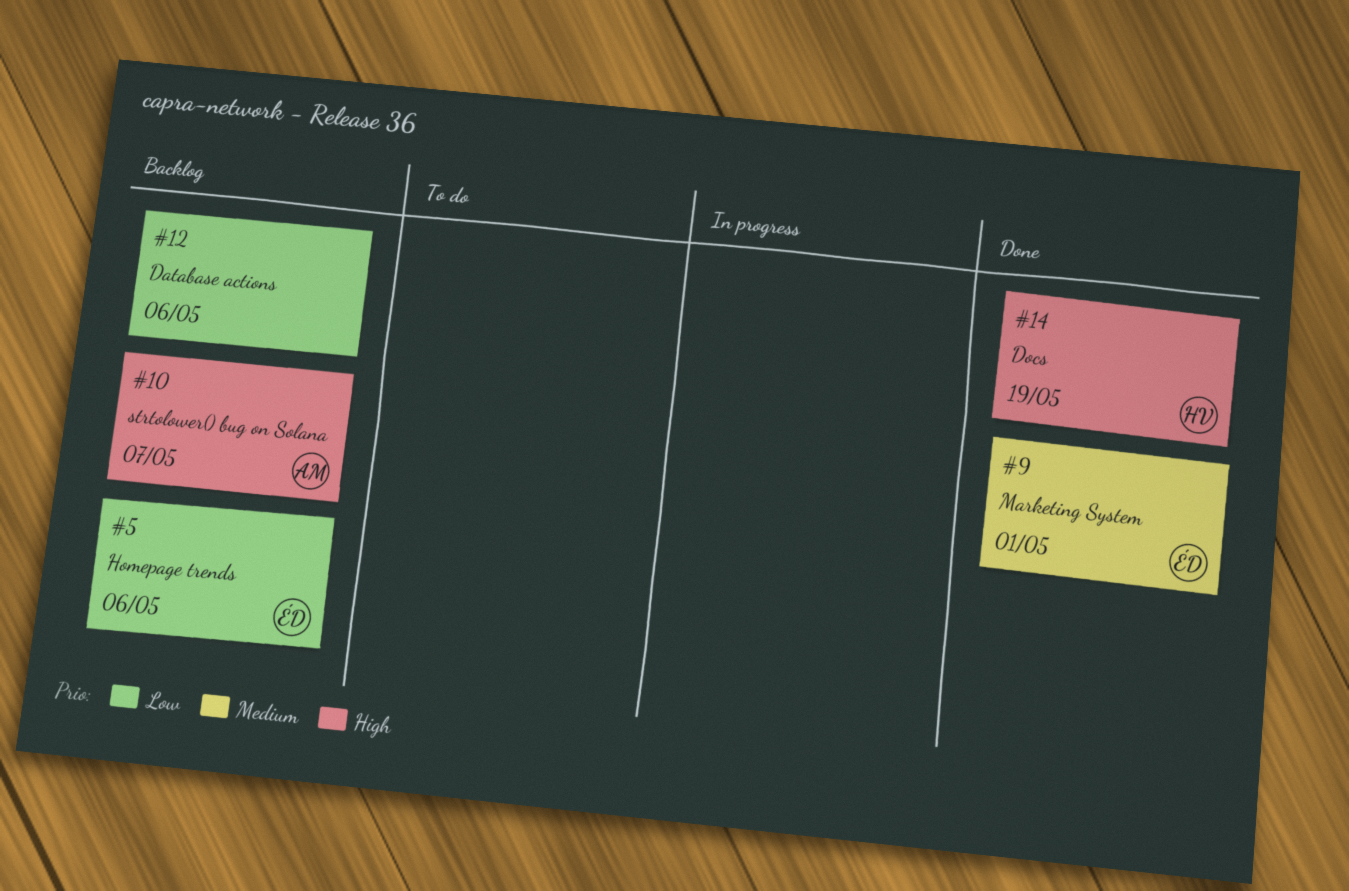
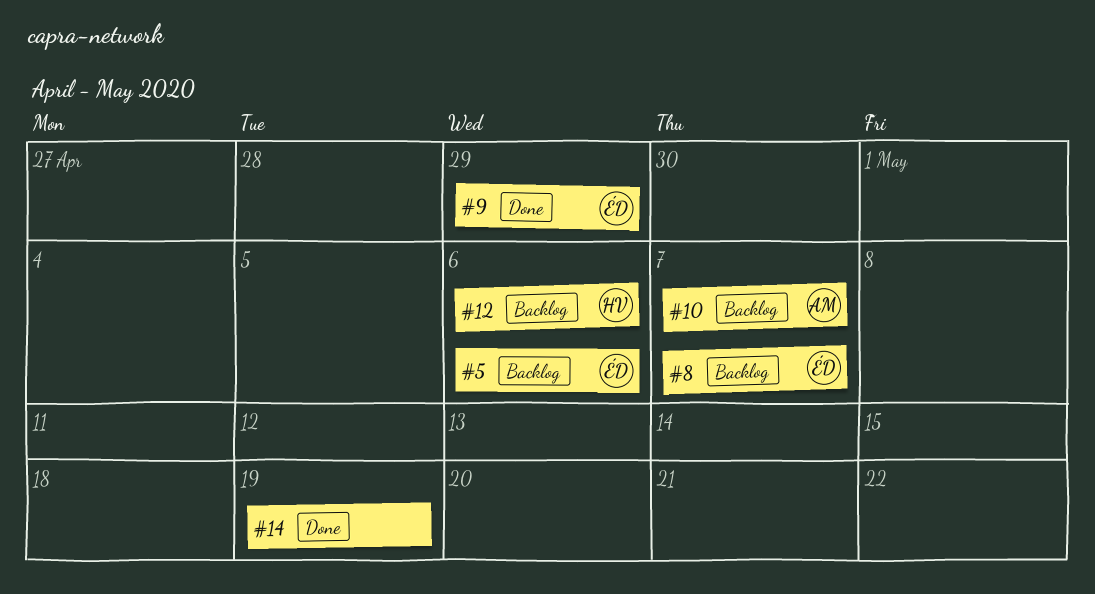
#8: none -> present
#9, due: May 1 -> Apr 29
#12, owner: none -> HV
#14, owner: HV -> none

